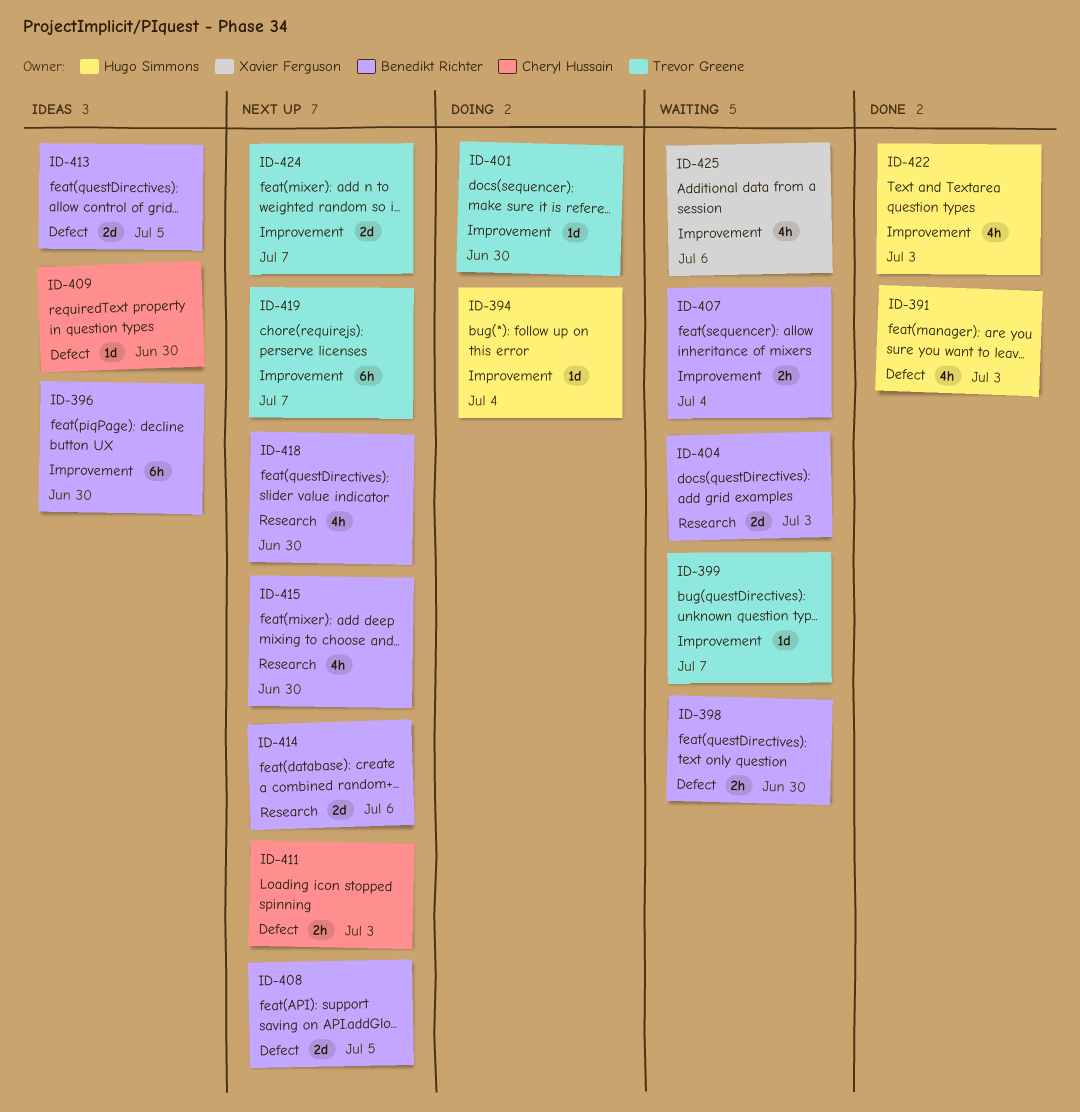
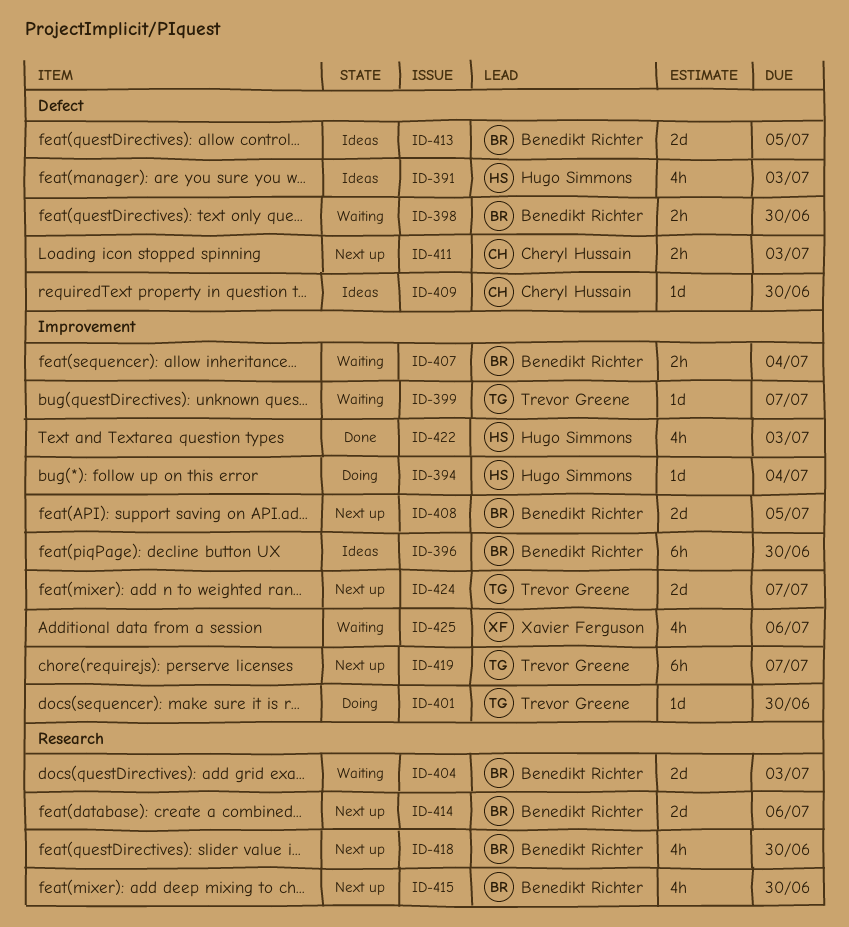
ID-391, status: Done -> Ideas
ID-408, label: Defect -> Improvement

